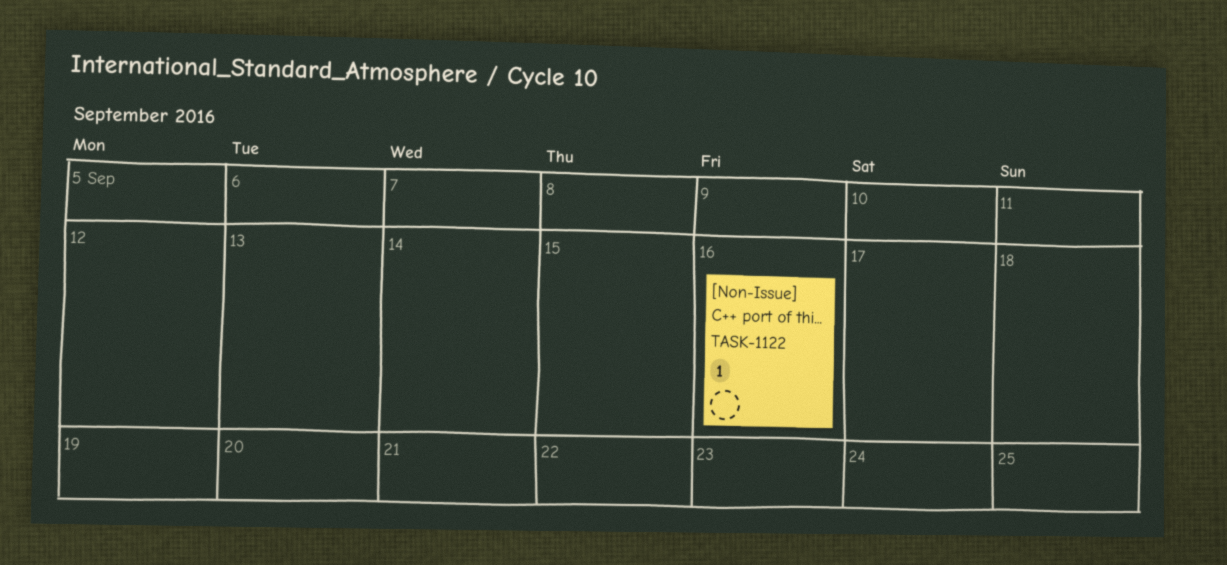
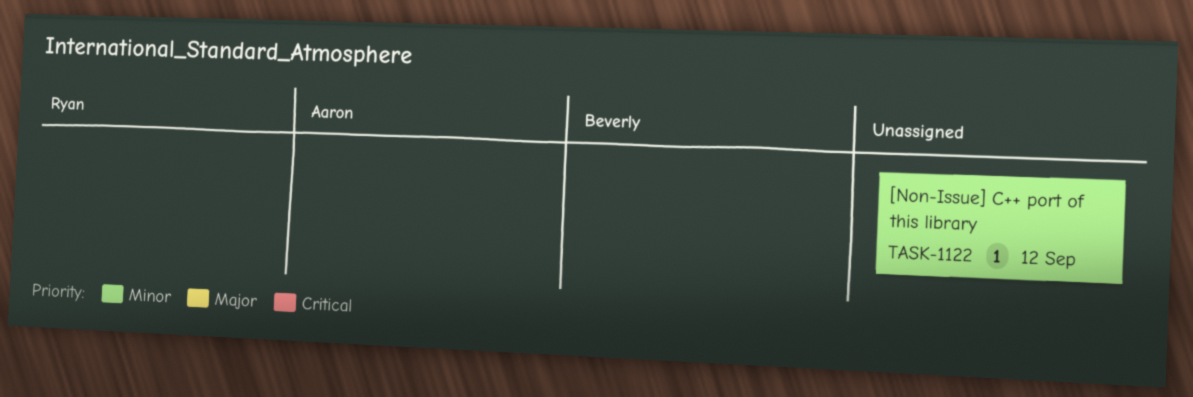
TASK-1122, due: Sep 16 -> Sep 12

